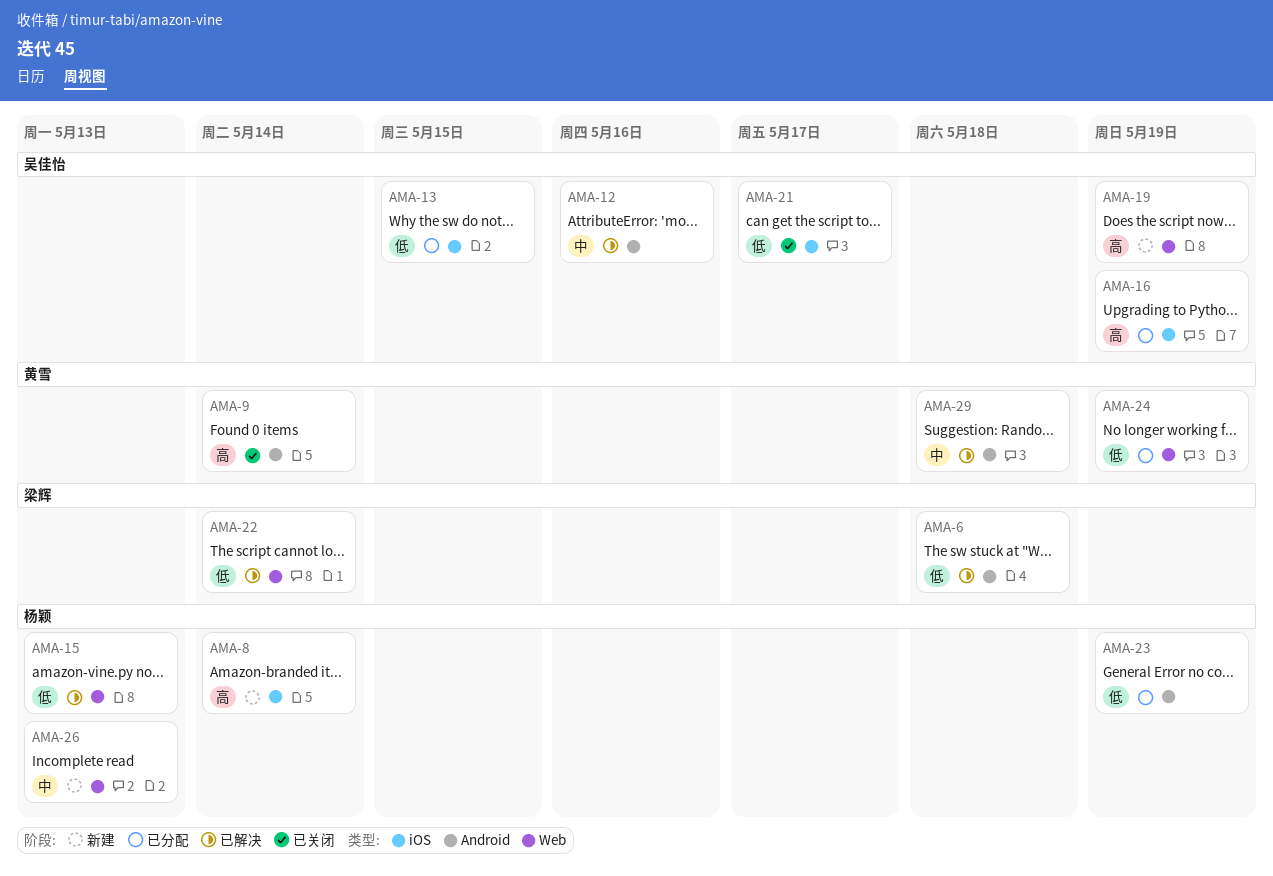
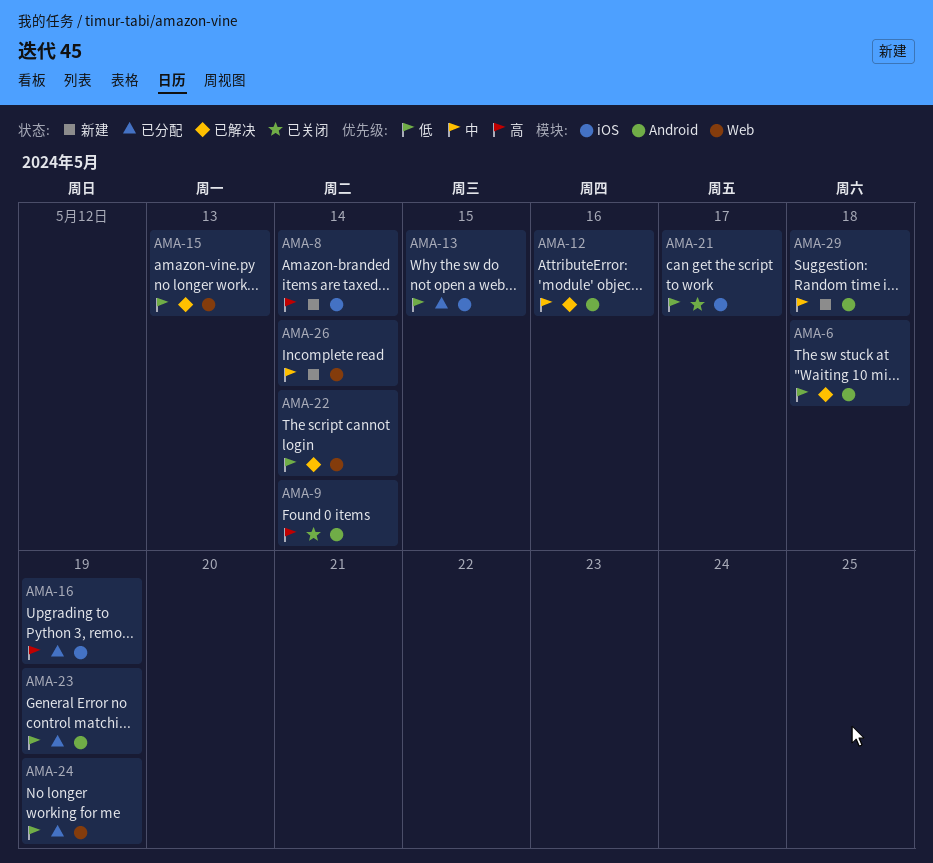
AMA-19: present -> none
AMA-26, due: May 13 -> May 14
AMA-29, status: 已解决 -> 新建

